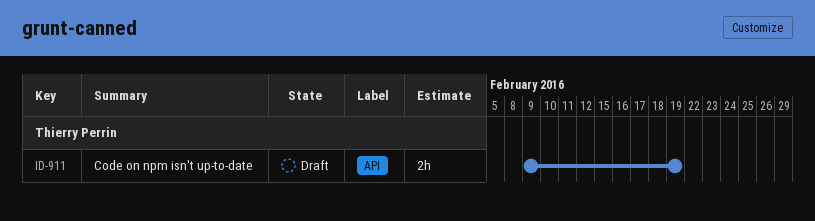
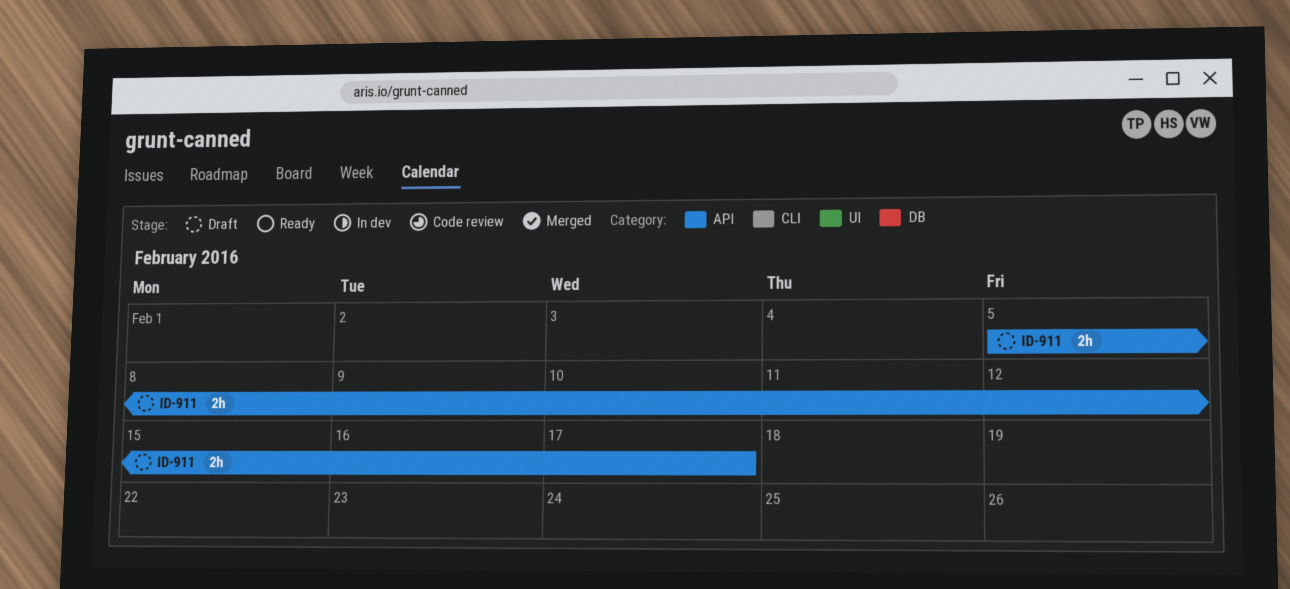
ID-911, start: Feb 9 -> Feb 5
ID-911, due: Feb 19 -> Feb 17

